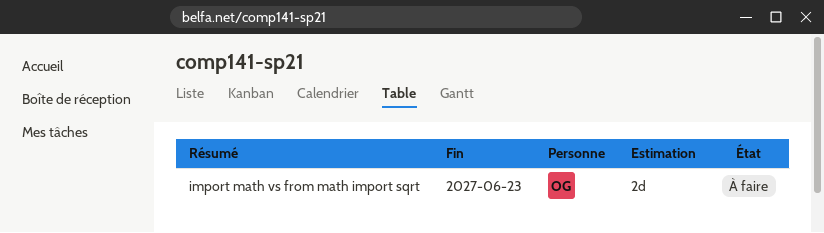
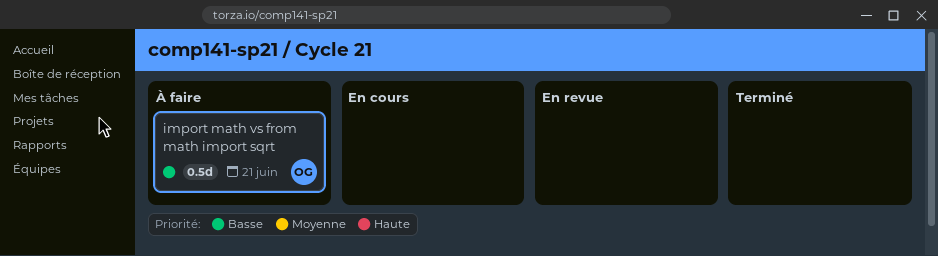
import math vs from math import sqrt, estimate: 2d -> 0.5d
import math vs from math import sqrt, due: Jun 23 -> Jun 21

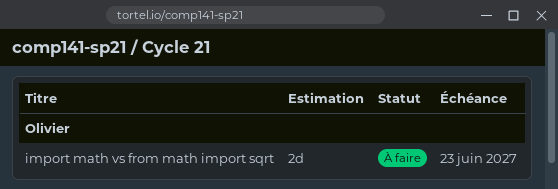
import math vs from math import sqrt, estimate: 0.5d -> 2d
import math vs from math import sqrt, due: Jun 21 -> Jun 23

